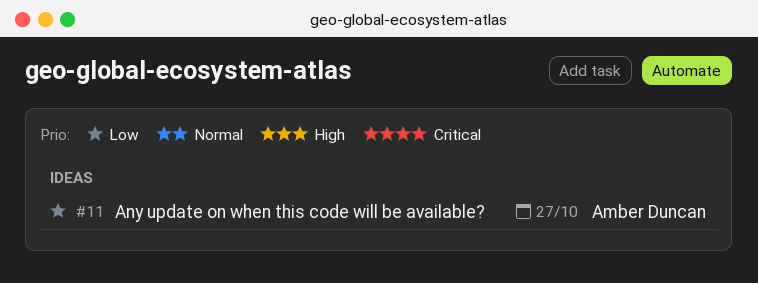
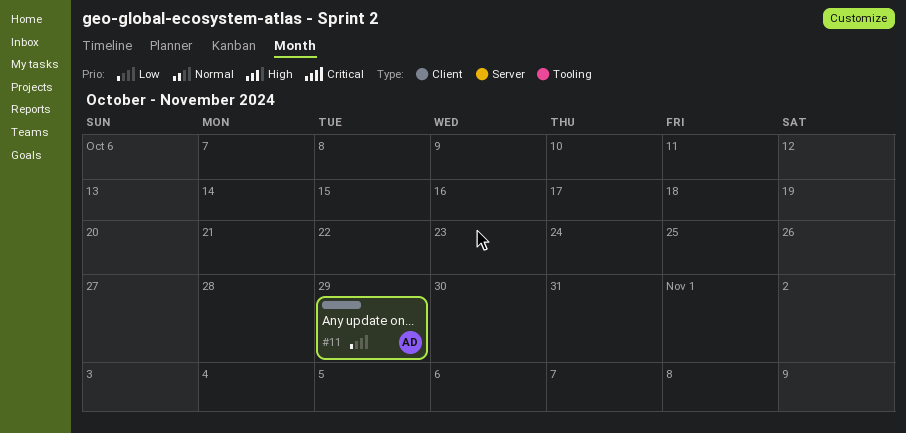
#11, due: Oct 27 -> Oct 29

